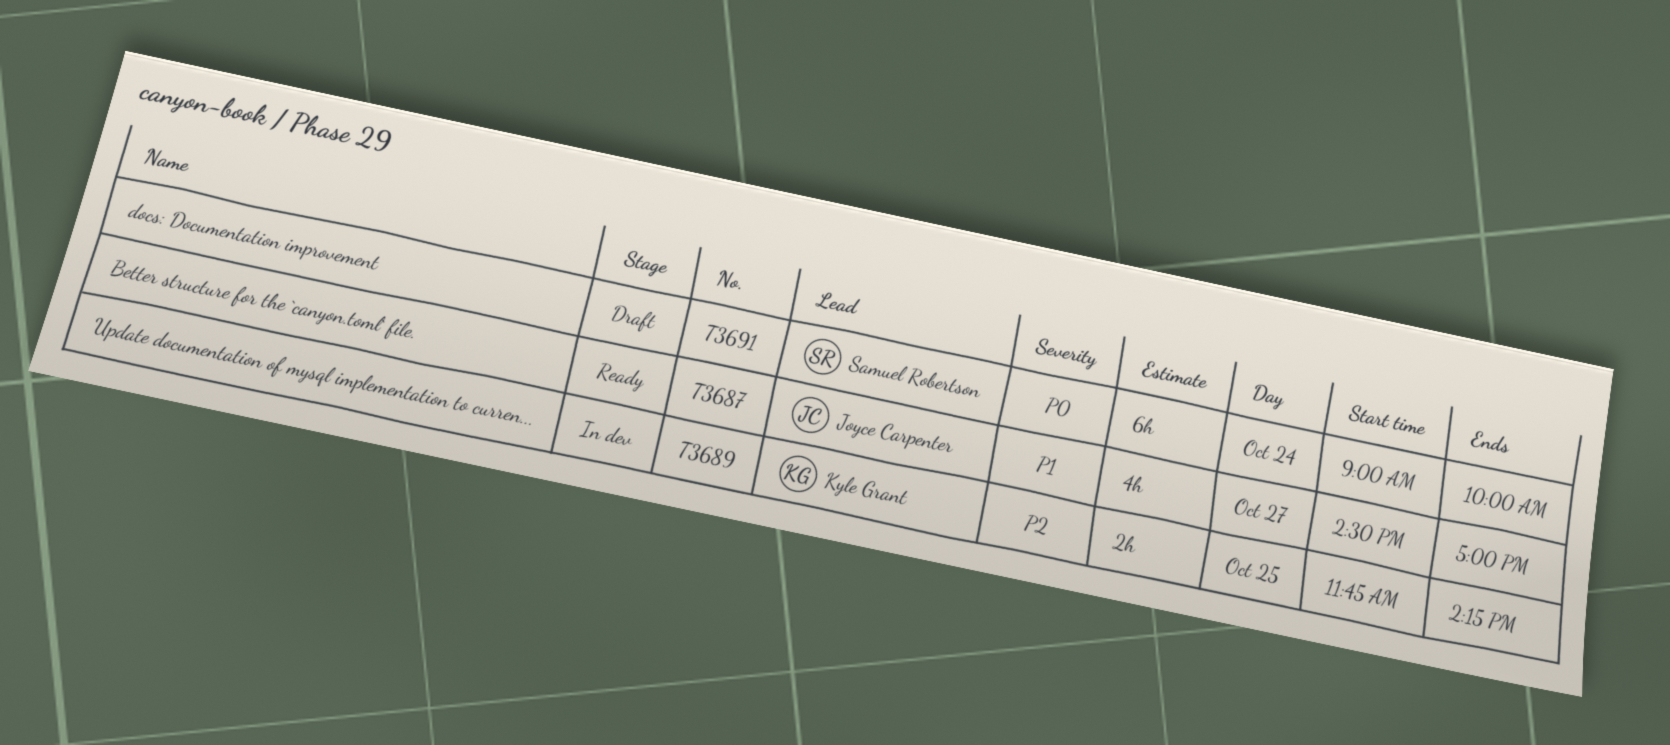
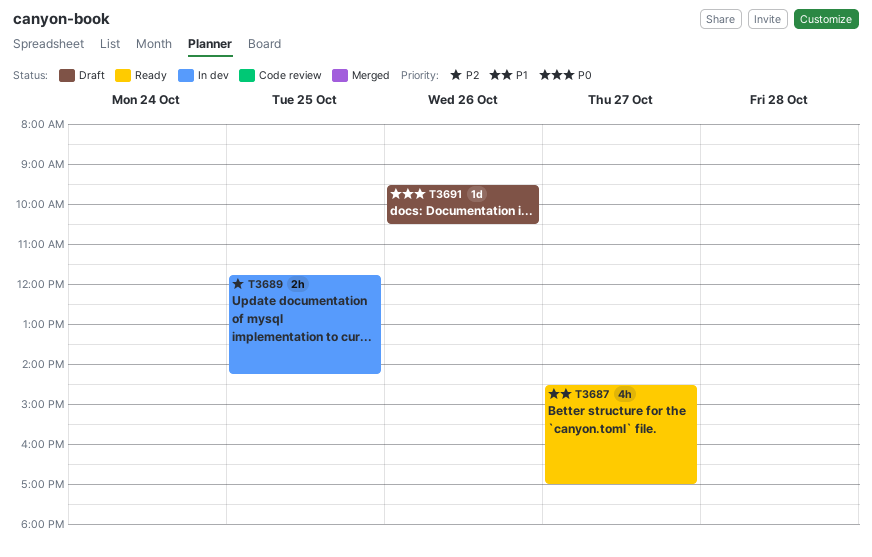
T3691, estimate: 6h -> 1d
T3691, day: Oct 24 -> Oct 26
T3691, begins: 09:00 -> 09:30
T3691, ends: 10:00 -> 10:30

